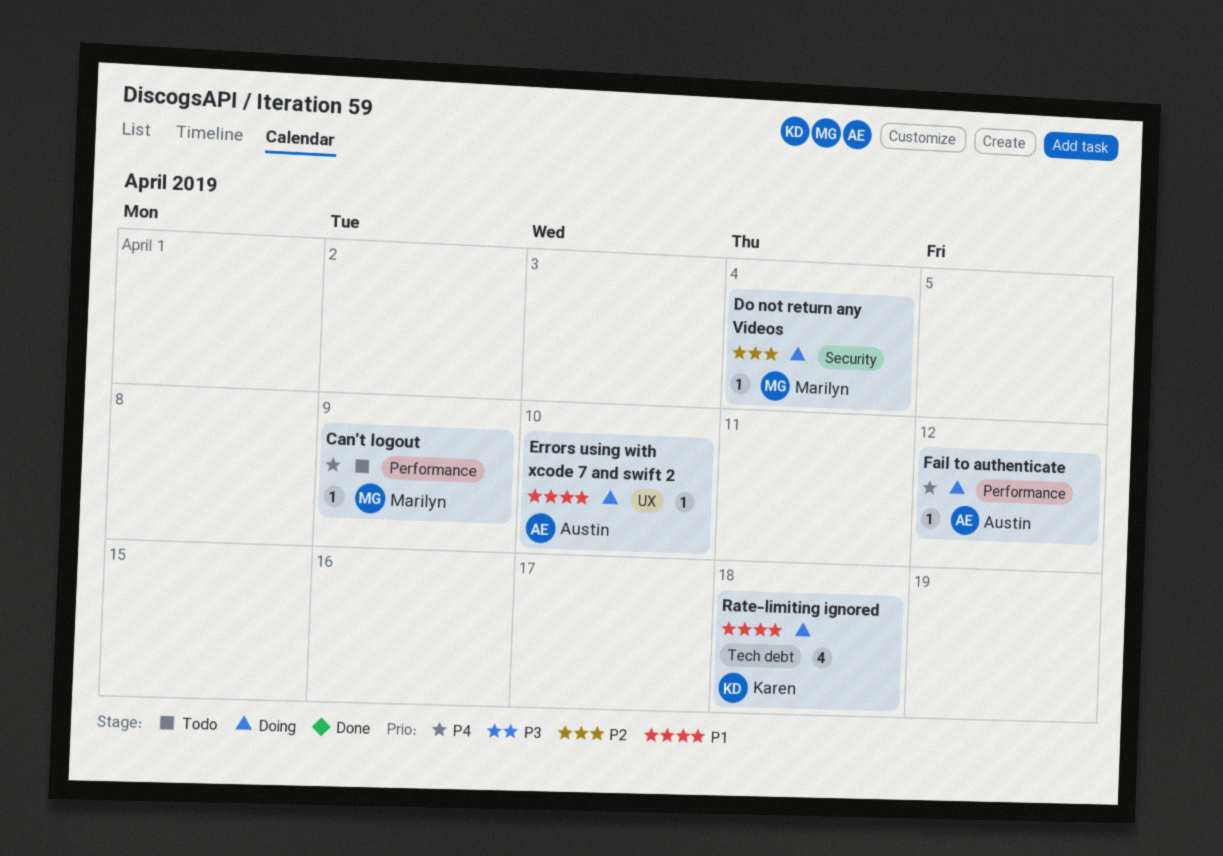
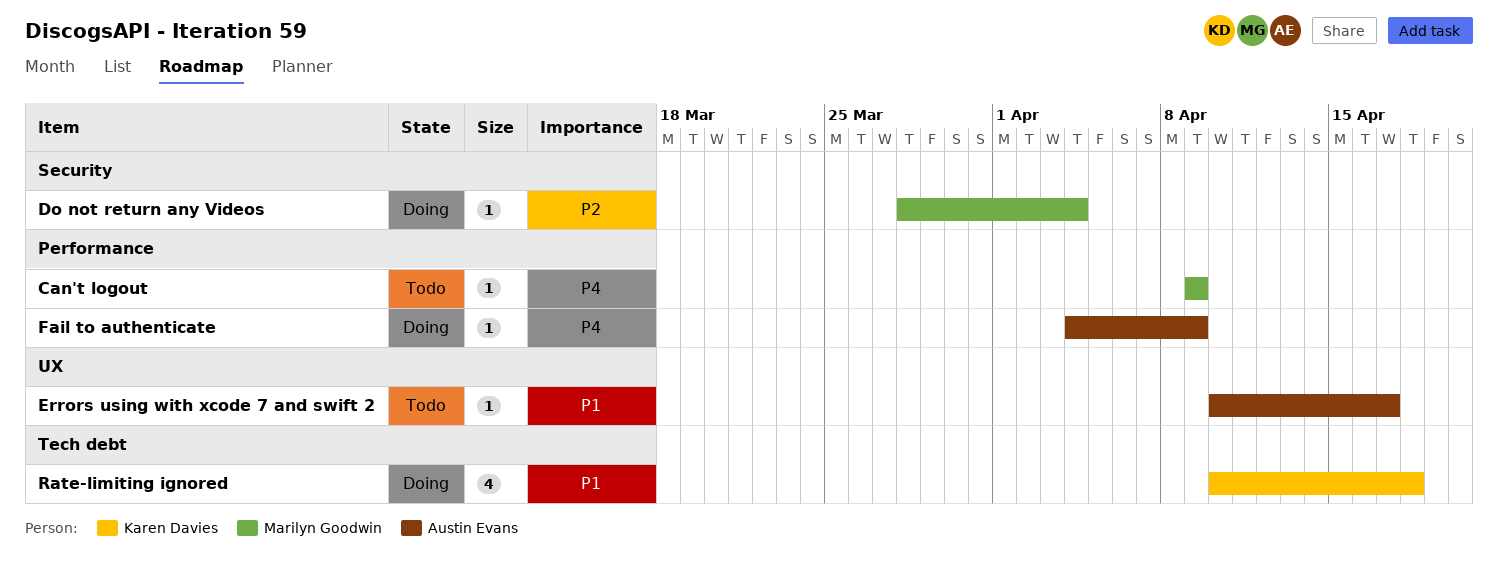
Errors using with xcode 7 and swift 2, status: Doing -> Todo
Errors using with xcode 7 and swift 2, due: Apr 10 -> Apr 17
Fail to authenticate, due: Apr 12 -> Apr 9

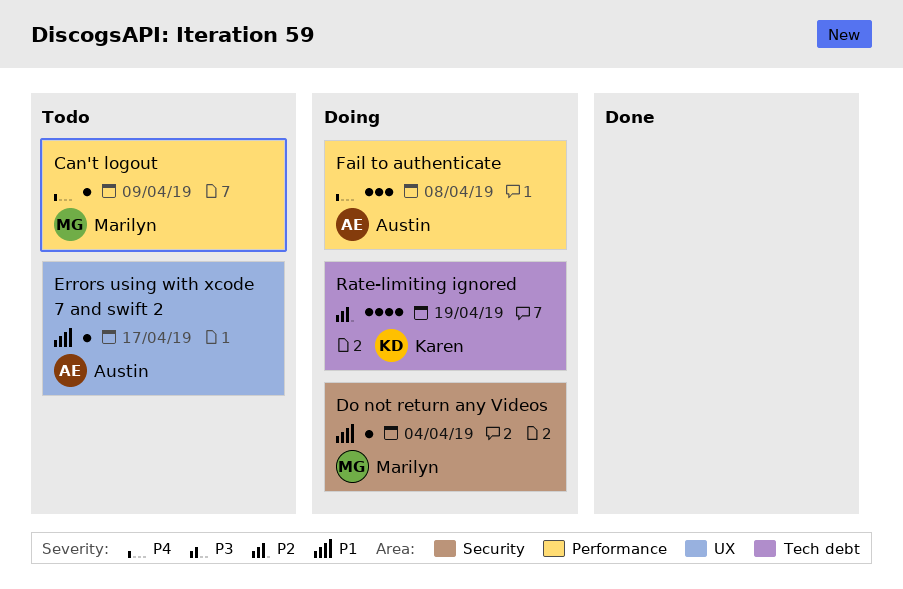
Do not return any Videos, priority: P2 -> P1
Fail to authenticate, estimate: 1 -> 3
Fail to authenticate, due: Apr 9 -> Apr 8
Rate-limiting ignored, priority: P1 -> P2
Rate-limiting ignored, due: Apr 18 -> Apr 19

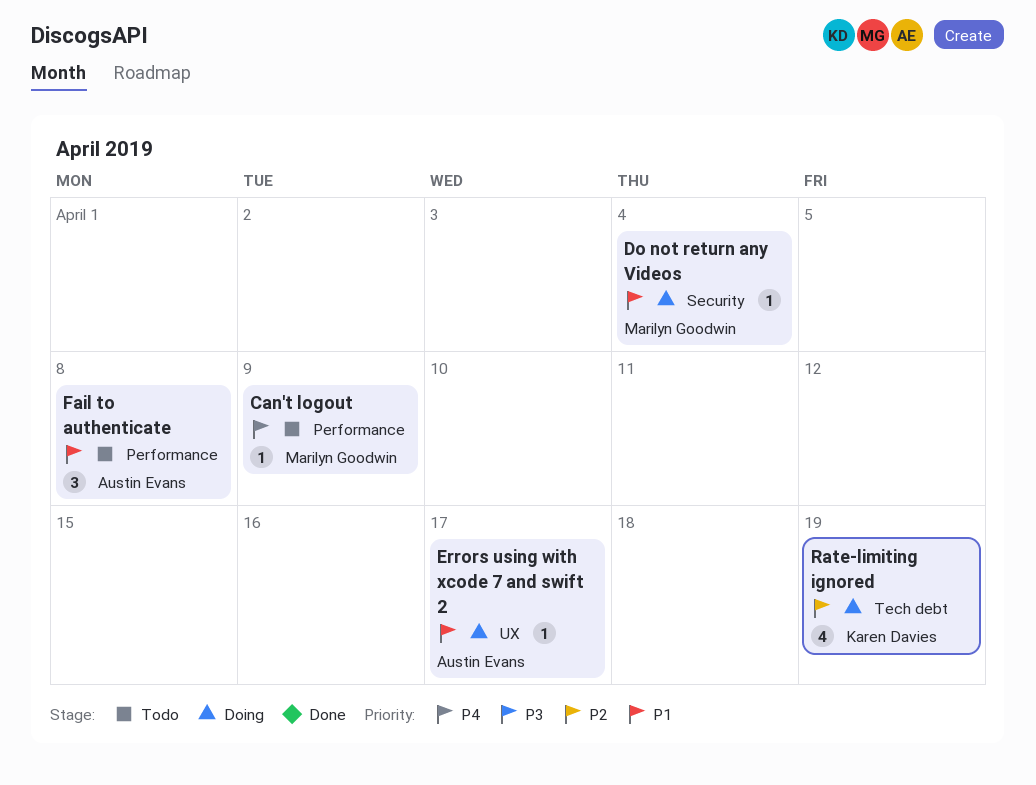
Errors using with xcode 7 and swift 2, status: Todo -> Doing
Fail to authenticate, status: Doing -> Todo
Fail to authenticate, priority: P4 -> P1

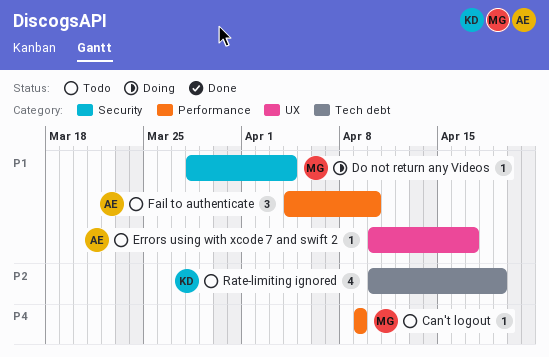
Errors using with xcode 7 and swift 2, status: Doing -> Todo
Fail to authenticate, due: Apr 8 -> Apr 10
Rate-limiting ignored, status: Doing -> Todo

